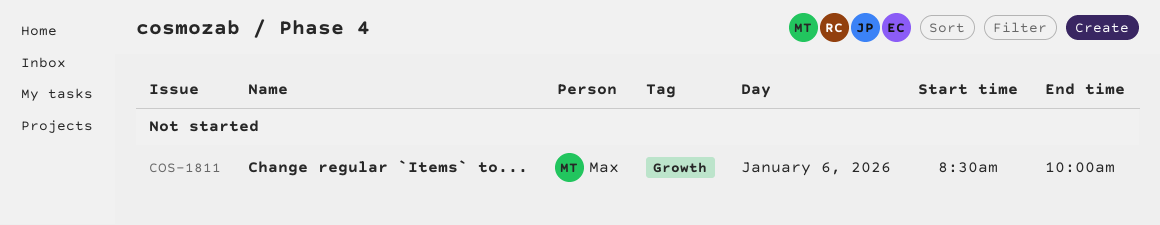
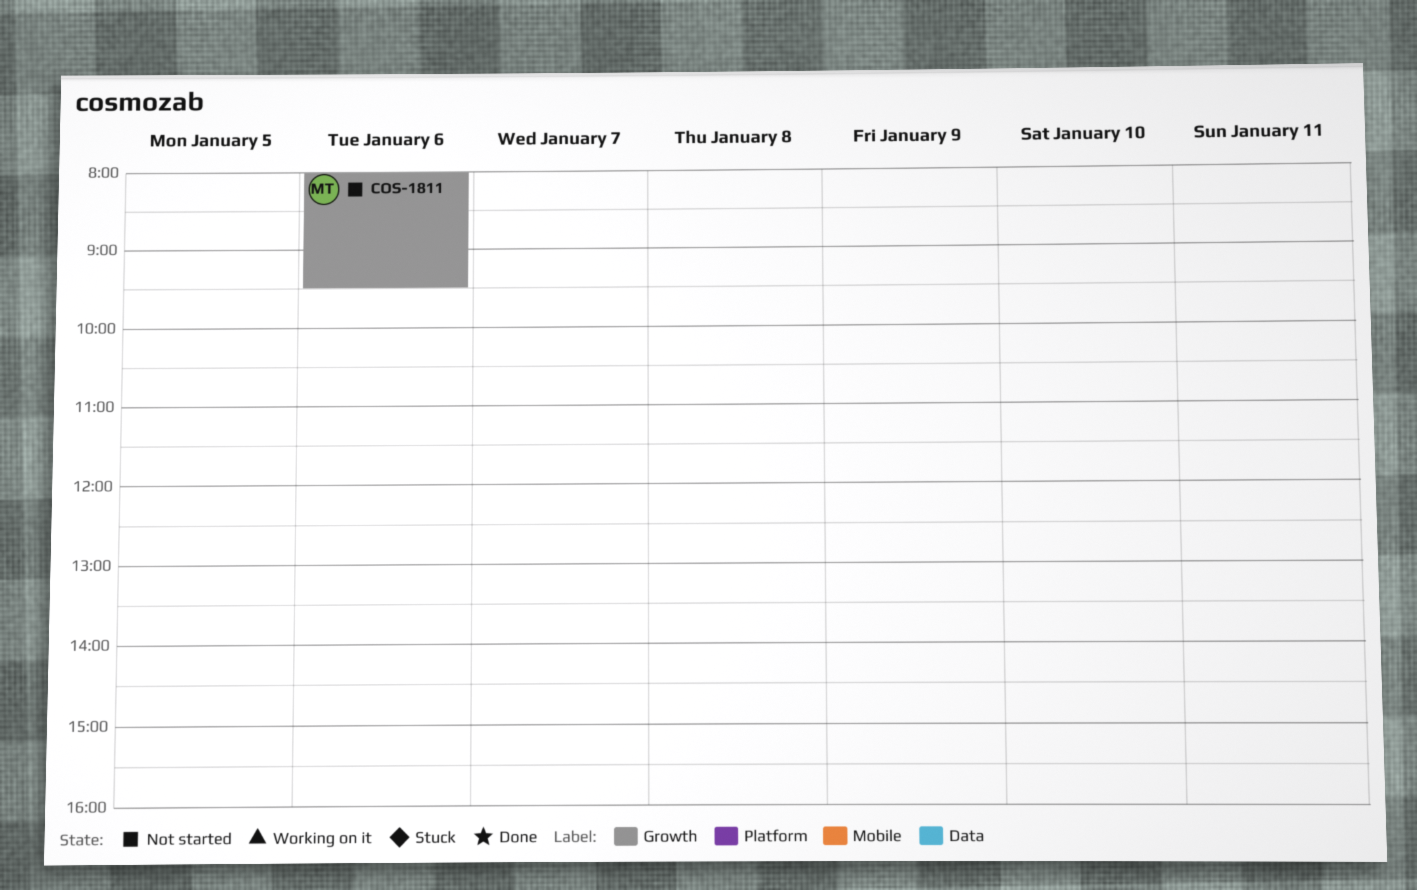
COS-1811, begins: 08:30 -> 08:00
COS-1811, ends: 10:00 -> 09:30

